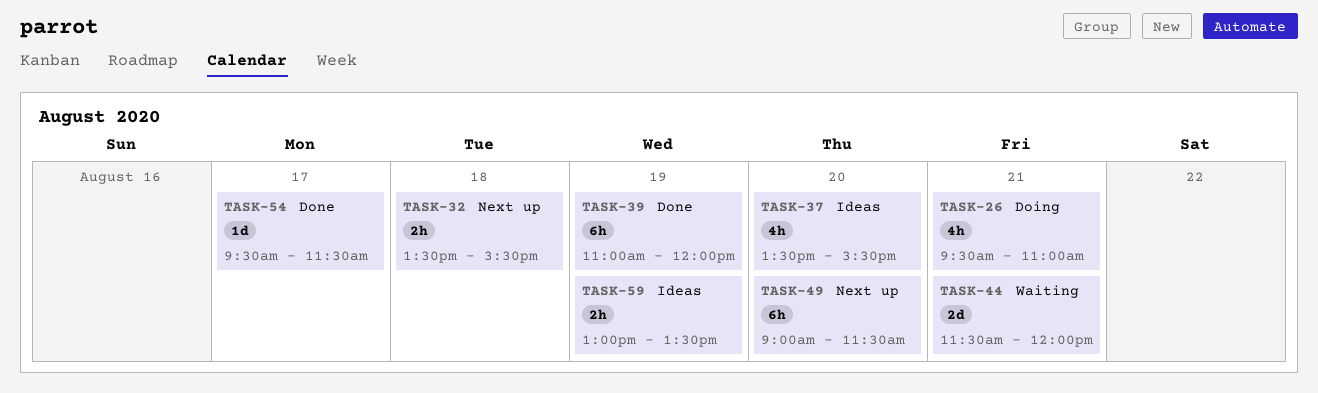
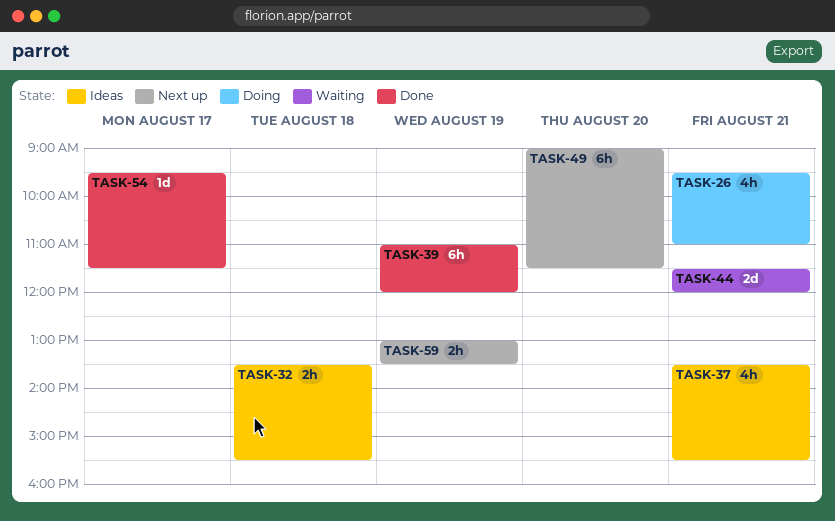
TASK-32, status: Next up -> Ideas
TASK-37, day: Aug 20 -> Aug 21
TASK-59, status: Ideas -> Next up

